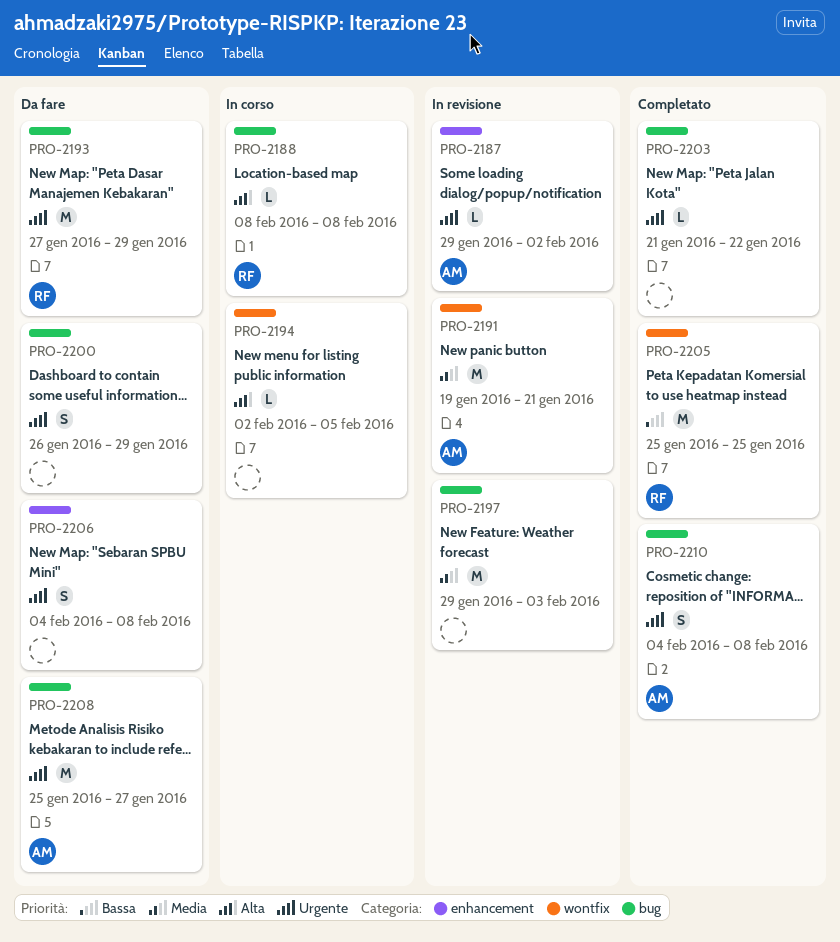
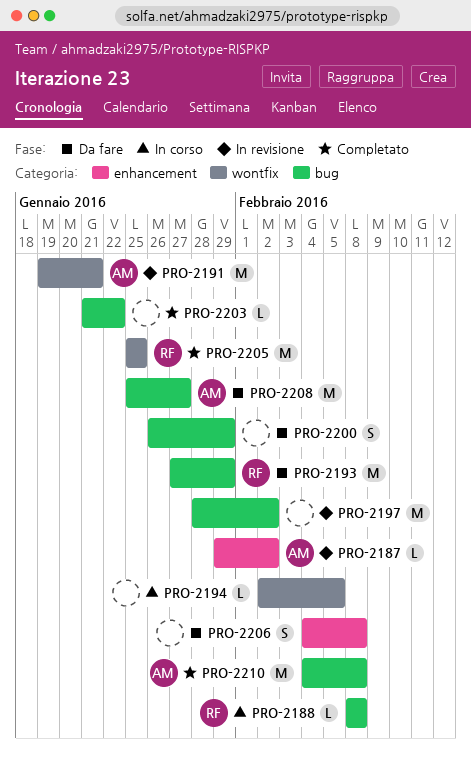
PRO-2197, start: Jan 29 -> Jan 28
PRO-2197, due: Feb 3 -> Feb 2
PRO-2210, estimate: S -> M

